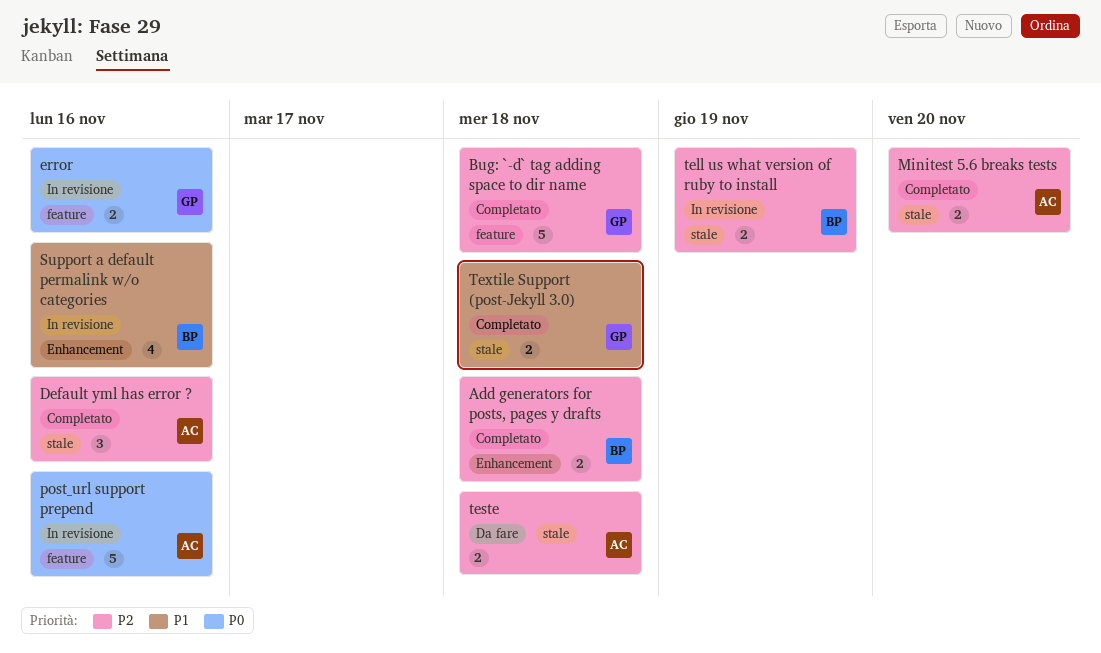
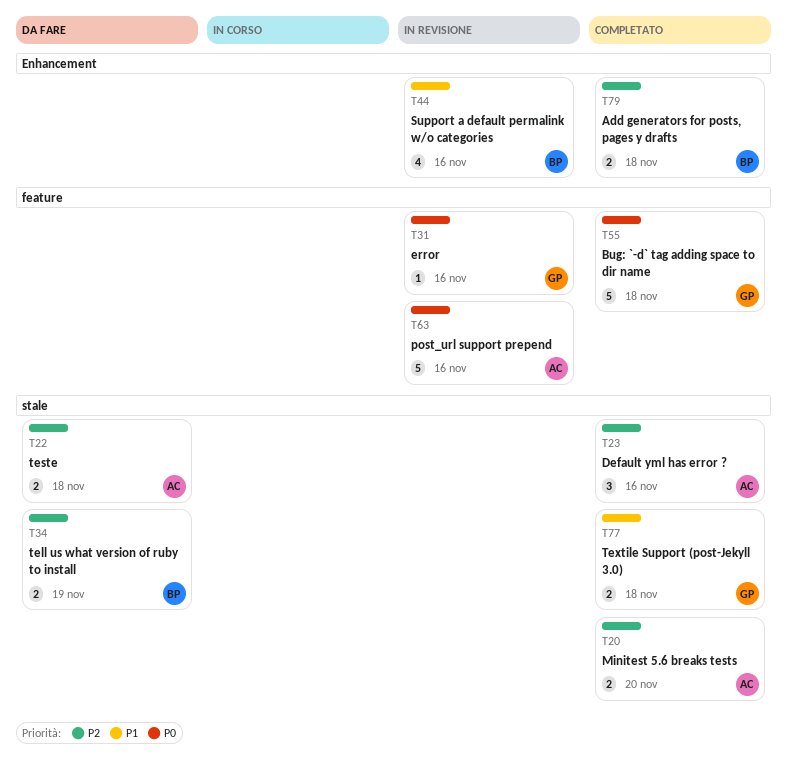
Bug: `-d` tag adding space to dir name, priority: P2 -> P0
error, estimate: 2 -> 1
tell us what version of ruby to install, status: In revisione -> Da fare

